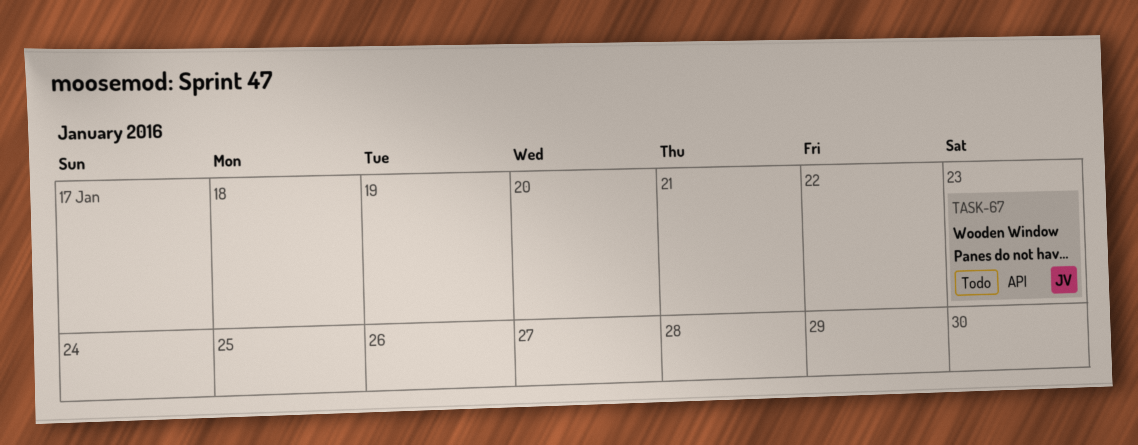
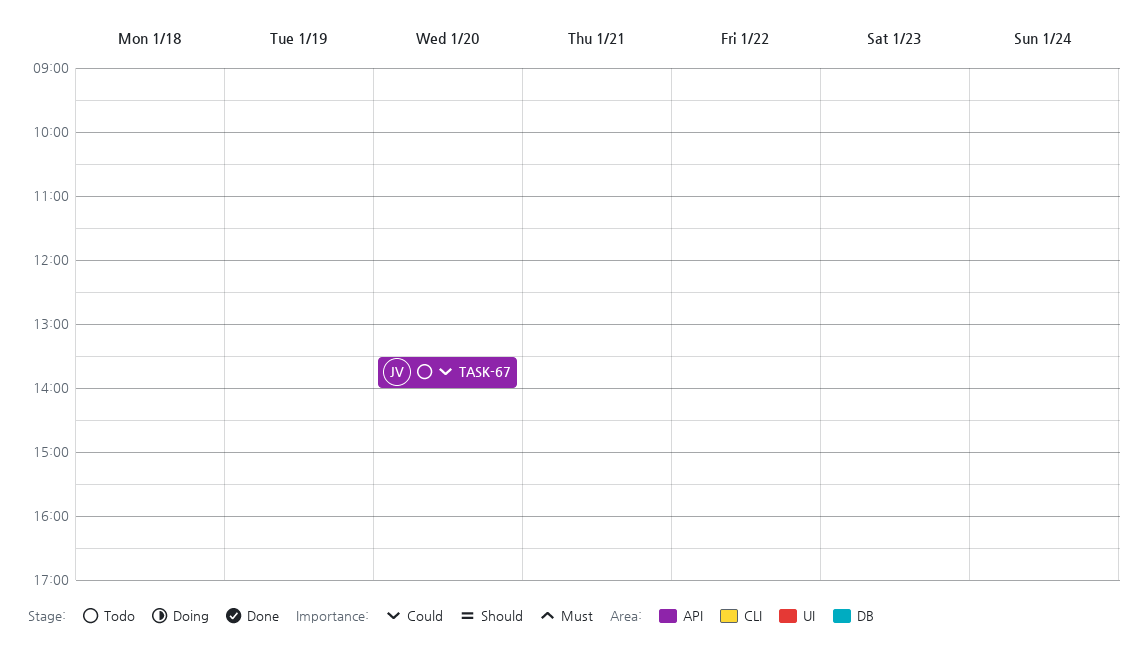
TASK-67, day: Jan 23 -> Jan 20

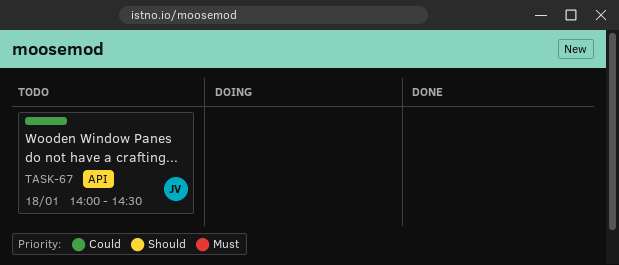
TASK-67, day: Jan 20 -> Jan 18
TASK-67, begins: 13:30 -> 14:00
TASK-67, ends: 14:00 -> 14:30

